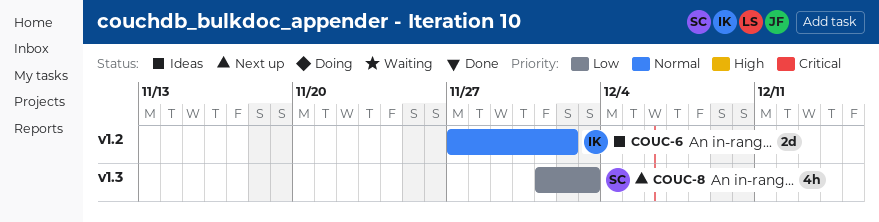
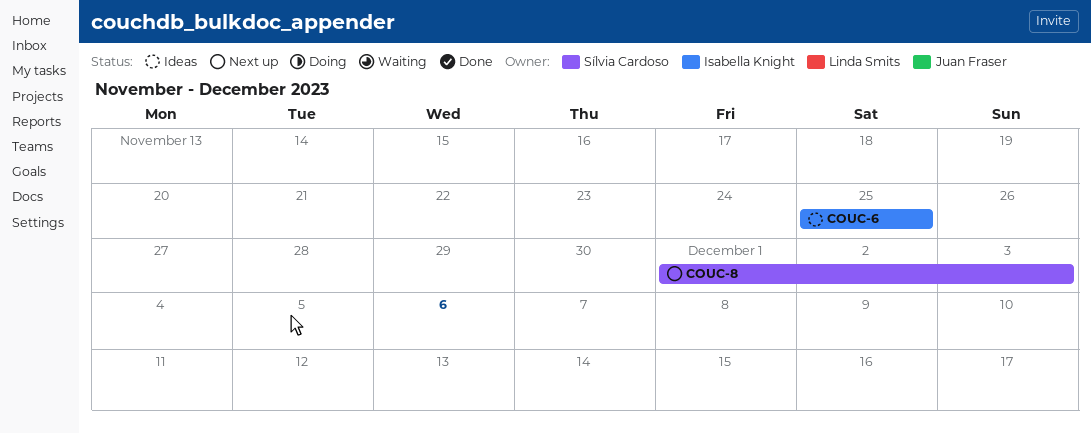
COUC-6, start: Nov 27 -> Nov 25
COUC-6, due: Dec 2 -> Nov 25

